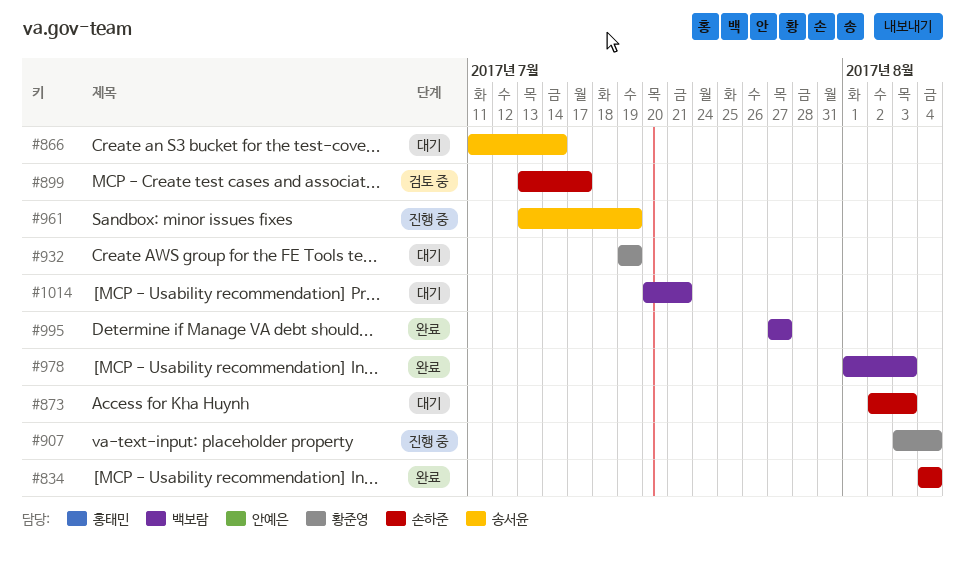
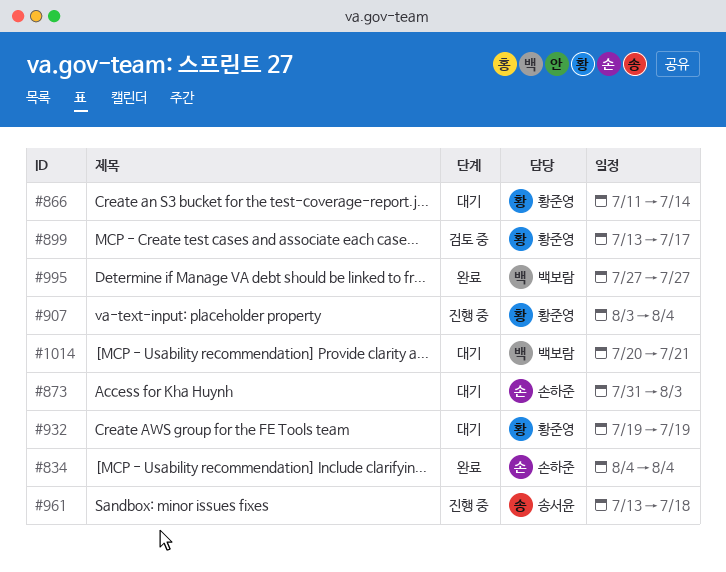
#866, owner: 송서윤 -> 황준영
#873, start: Aug 2 -> Jul 31
#899, owner: 손하준 -> 황준영
#961, due: Jul 19 -> Jul 18
#978: present -> none

